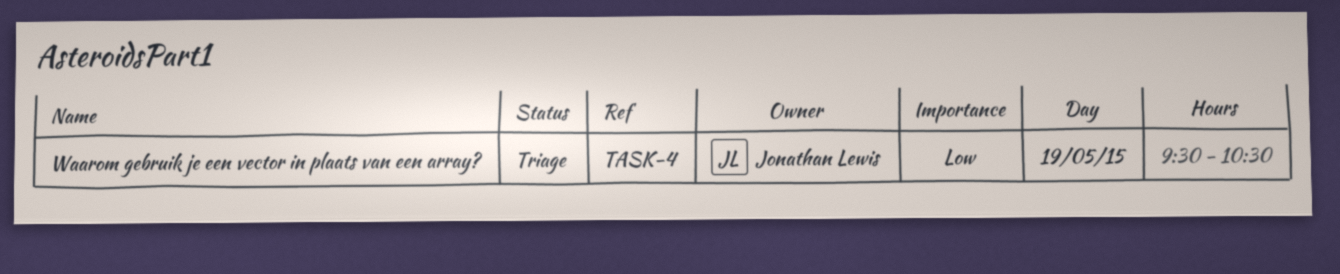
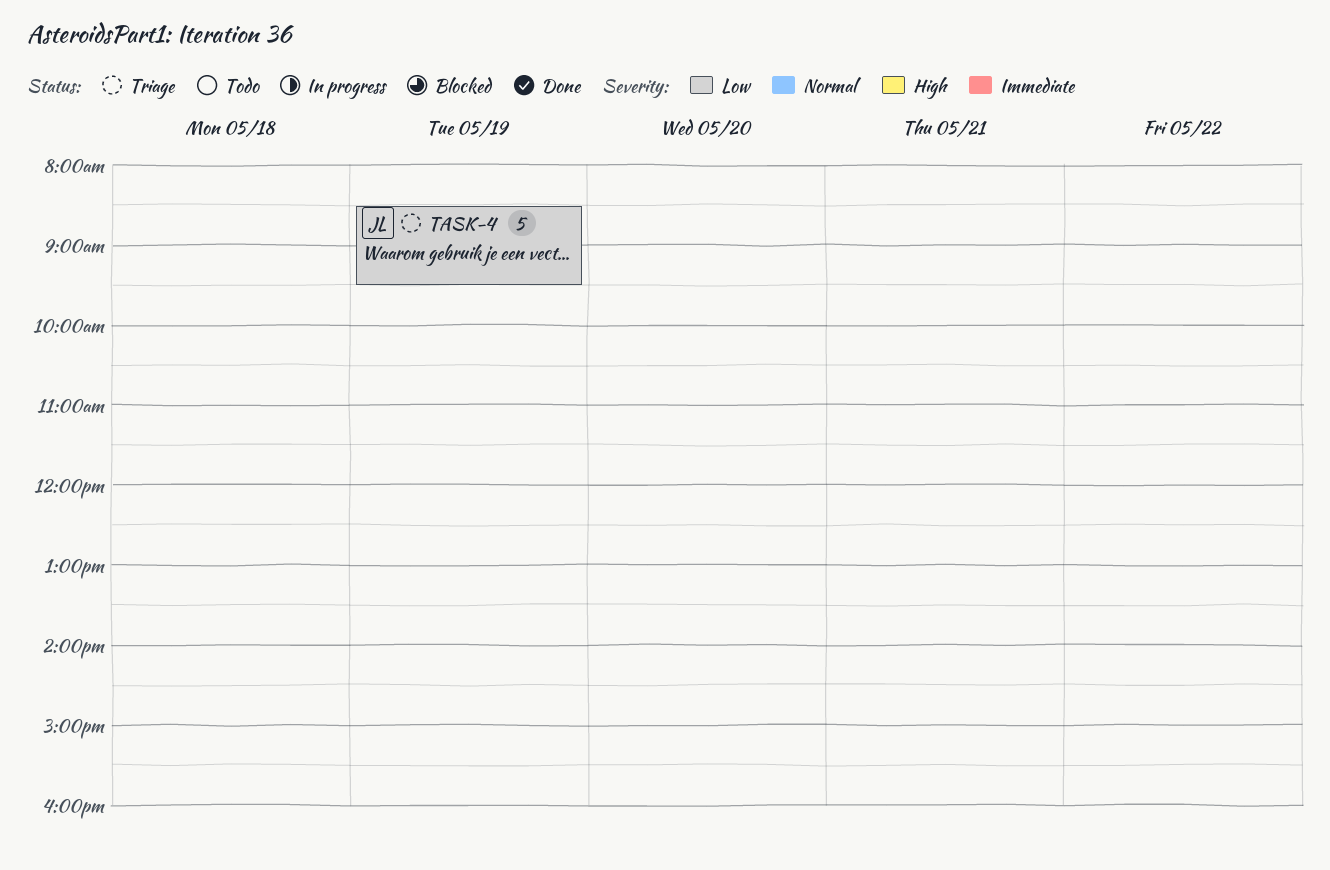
TASK-4, begins: 09:30 -> 08:30
TASK-4, ends: 10:30 -> 09:30

